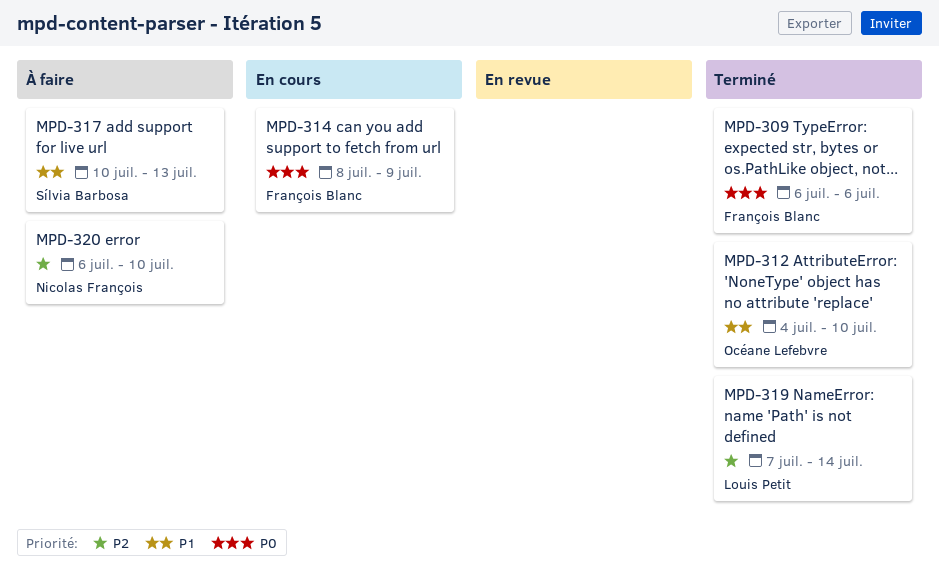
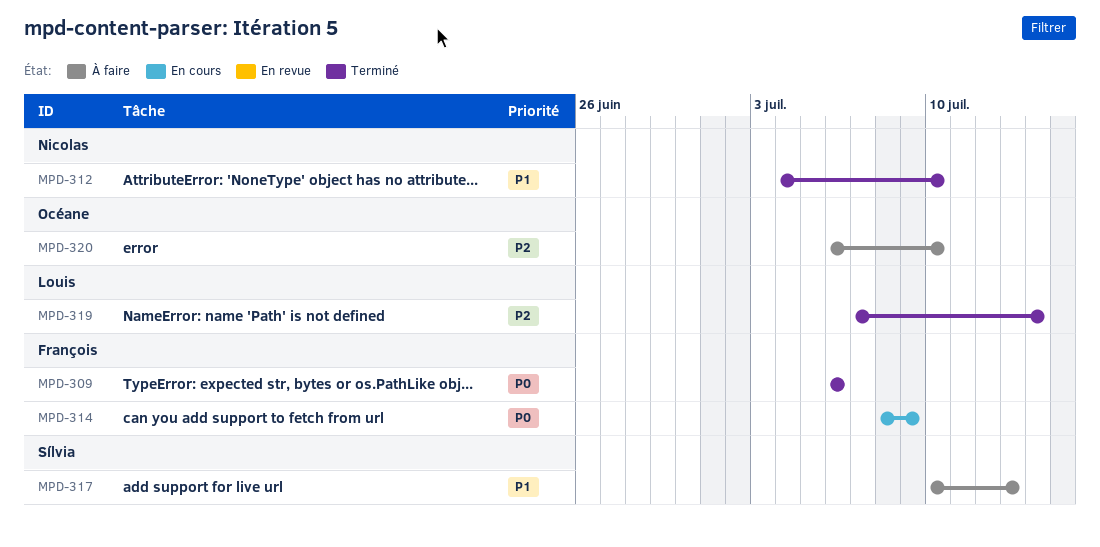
MPD-312, owner: Océane Lefebvre -> Nicolas François
MPD-320, owner: Nicolas François -> Océane Lefebvre

